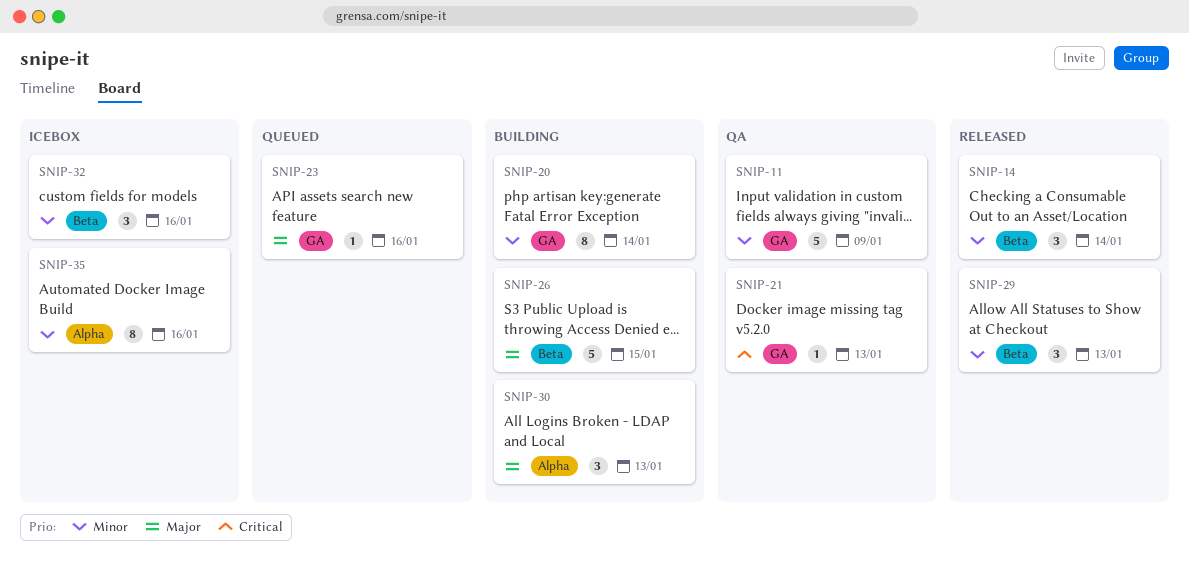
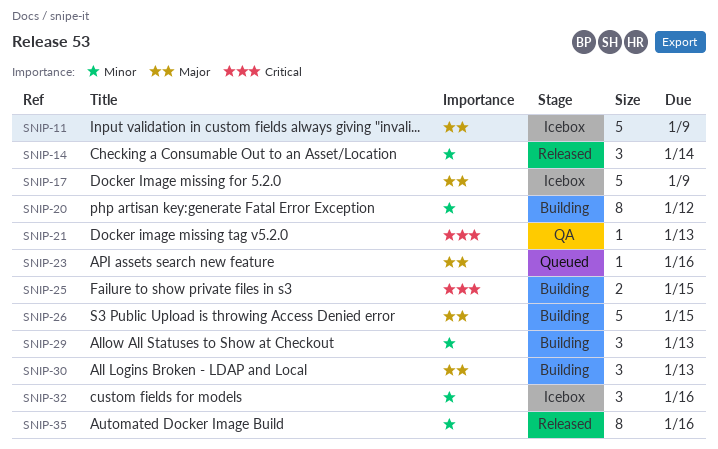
SNIP-11, status: QA -> Icebox
SNIP-11, priority: Minor -> Major
SNIP-17: none -> present
SNIP-20, due: Jan 14 -> Jan 12
SNIP-25: none -> present
SNIP-29, status: Released -> Building
SNIP-35, status: Icebox -> Released

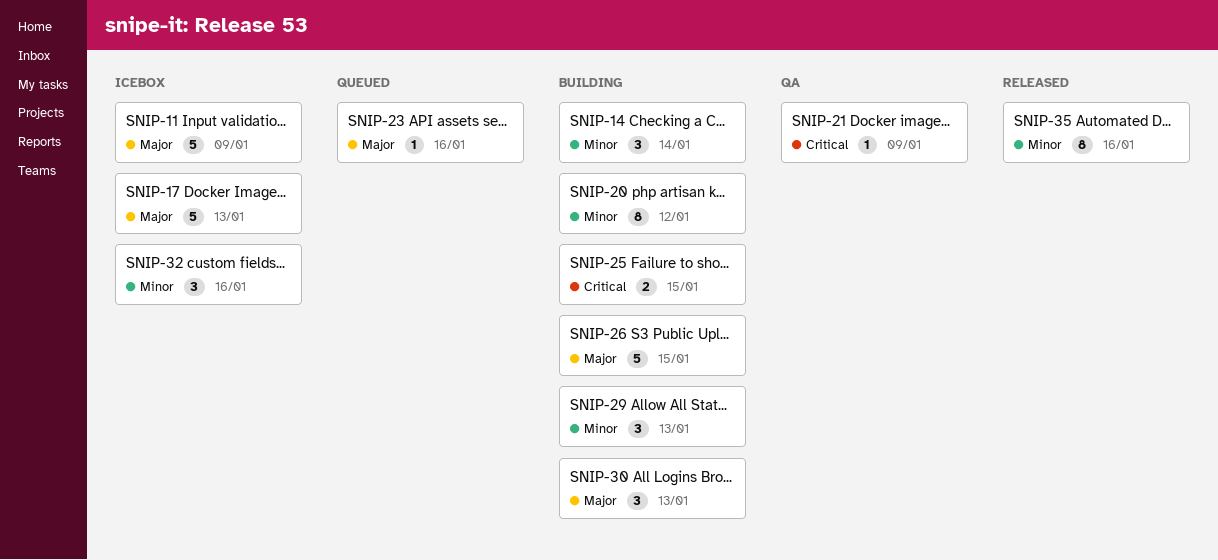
SNIP-14, status: Released -> Building
SNIP-17, due: Jan 9 -> Jan 13
SNIP-21, due: Jan 13 -> Jan 9

